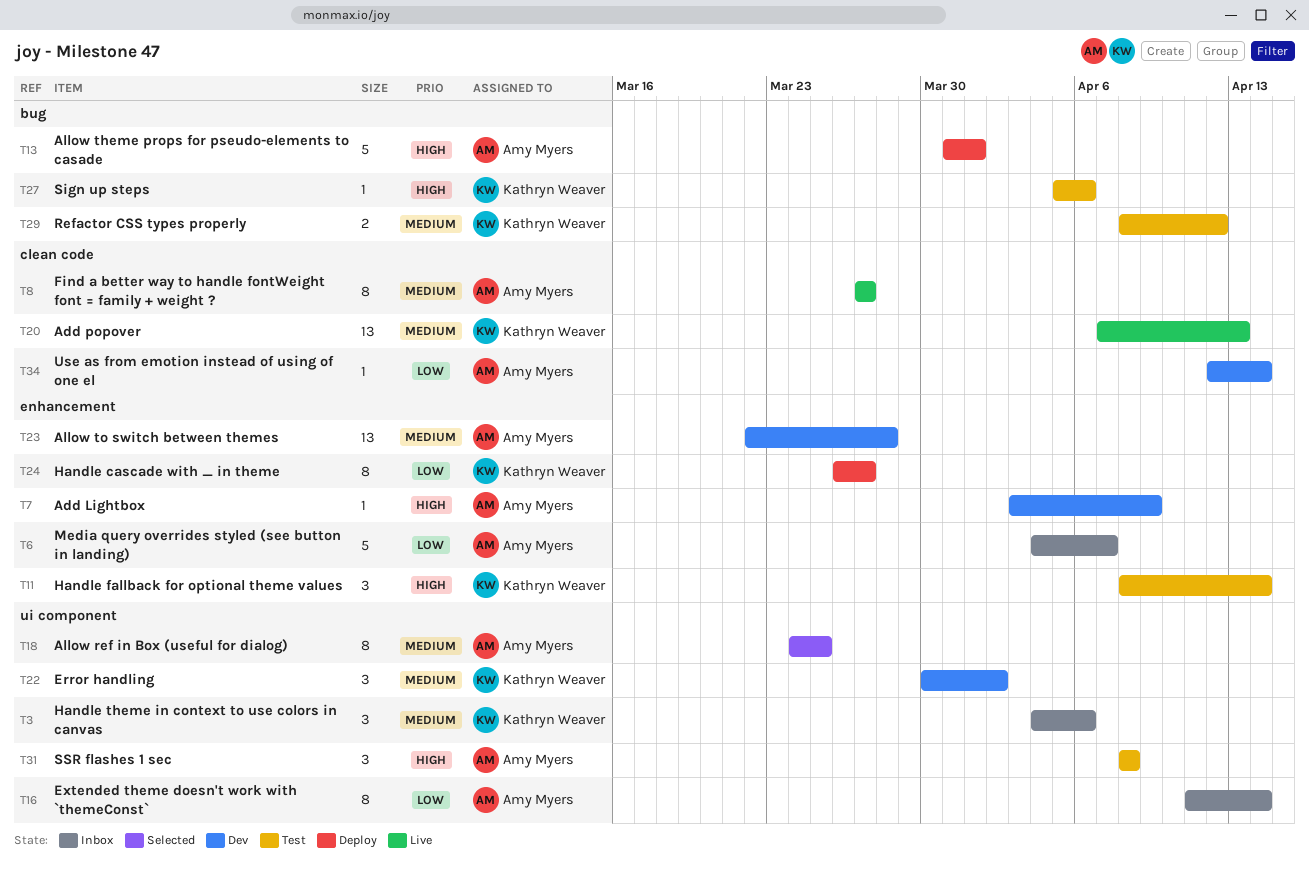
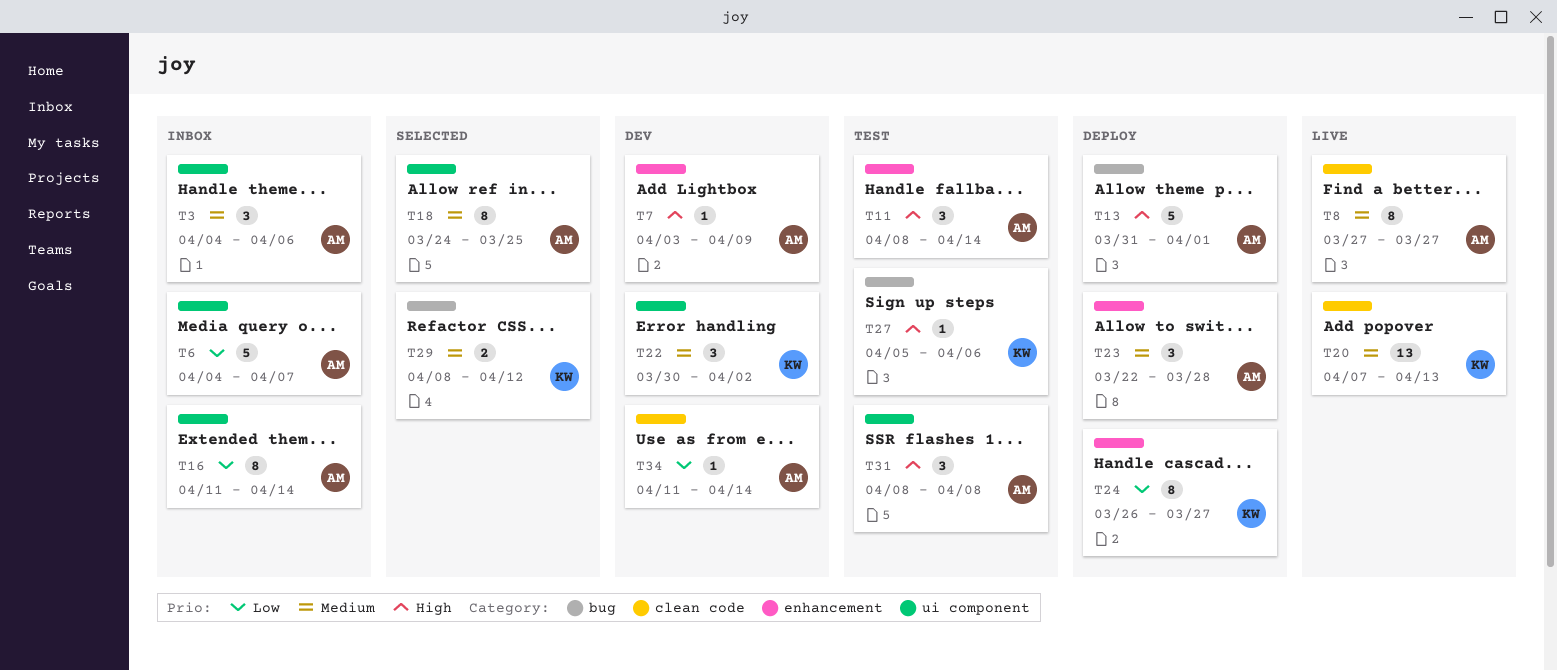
T3, owner: Kathryn Weaver -> Amy Myers
T6, label: enhancement -> ui component
T11, owner: Kathryn Weaver -> Amy Myers
T23, status: Dev -> Deploy
T23, estimate: 13 -> 3
T29, status: Test -> Selected
T34, start: Apr 12 -> Apr 11

